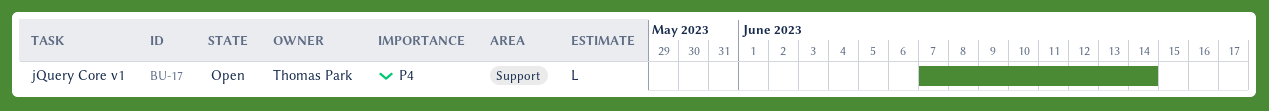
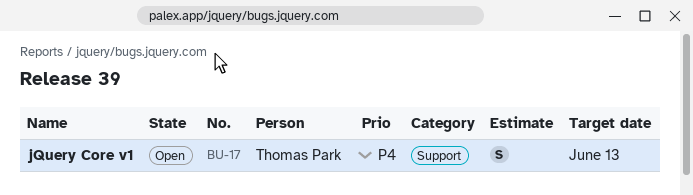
BU-17, estimate: L -> S
BU-17, due: Jun 14 -> Jun 13

